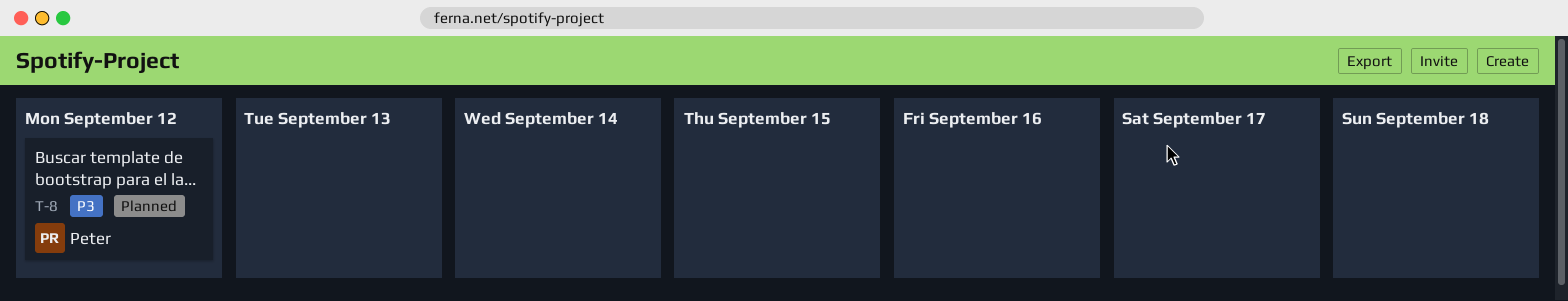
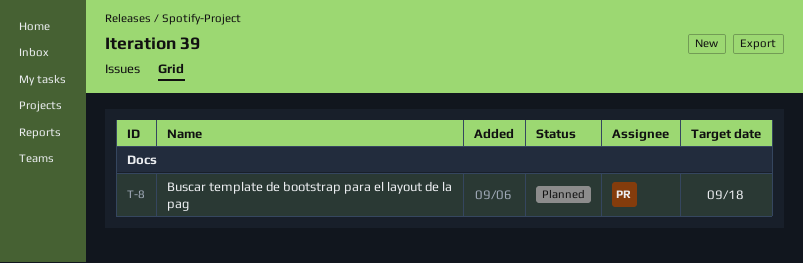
T-8, due: Sep 12 -> Sep 18

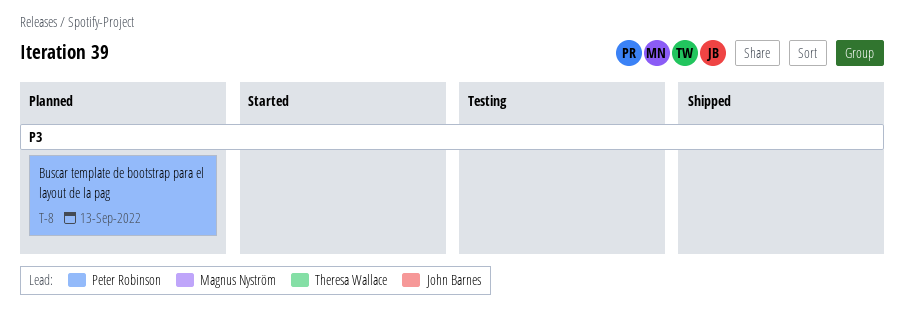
T-8, due: Sep 18 -> Sep 13

